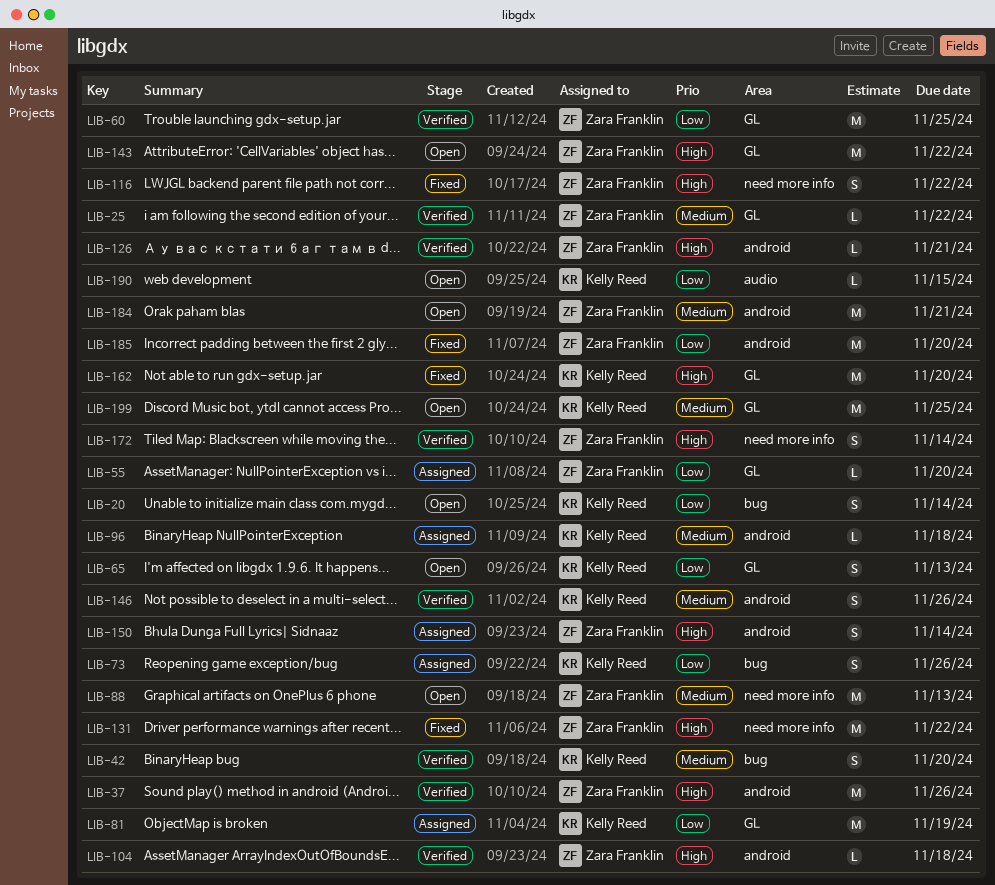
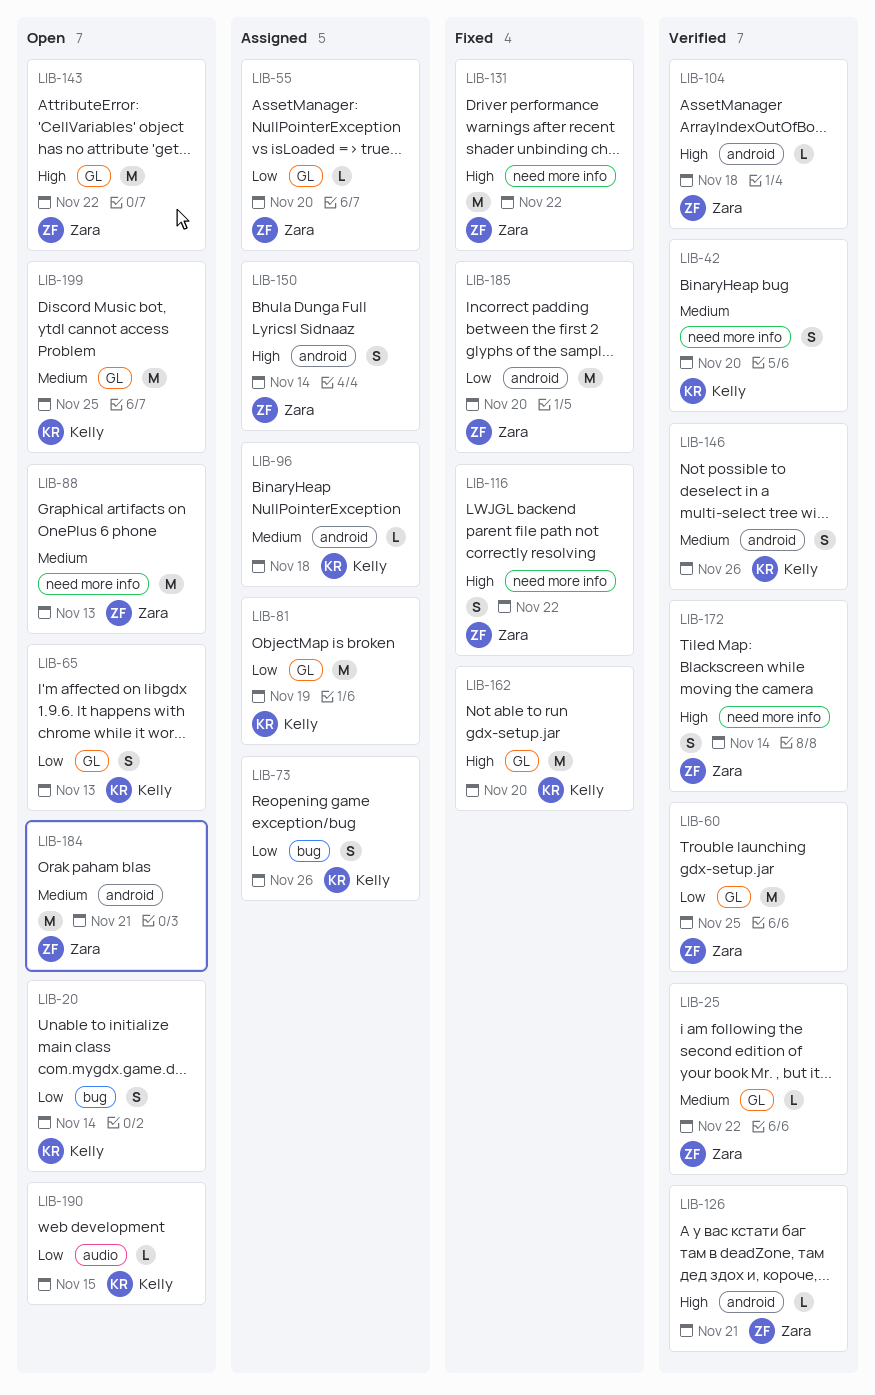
LIB-37: present -> none
LIB-42, label: bug -> need more info

